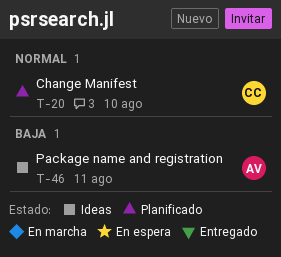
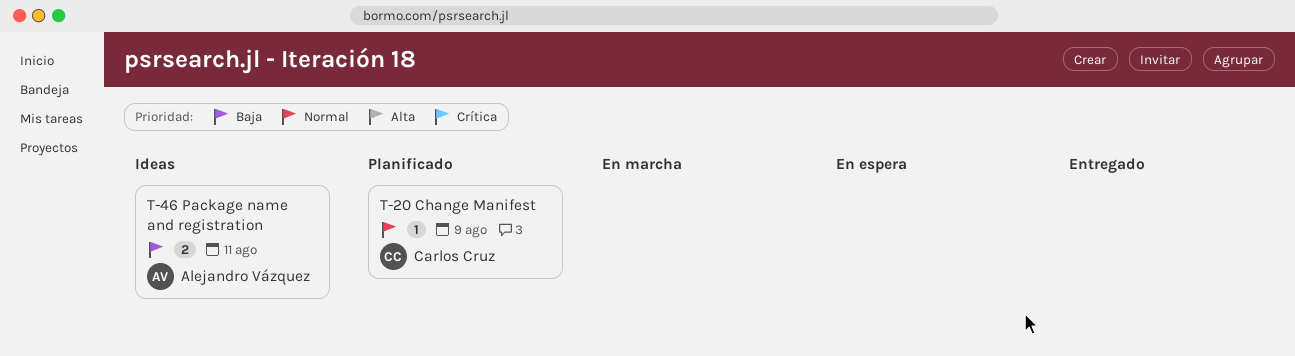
T-20, due: Aug 10 -> Aug 9

